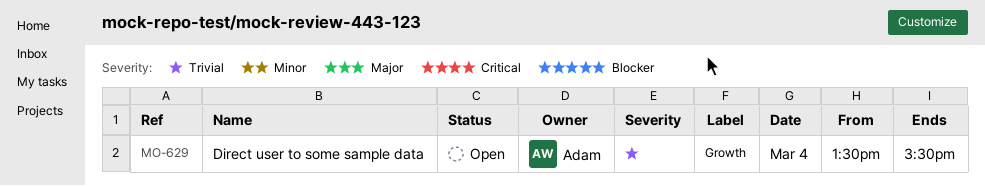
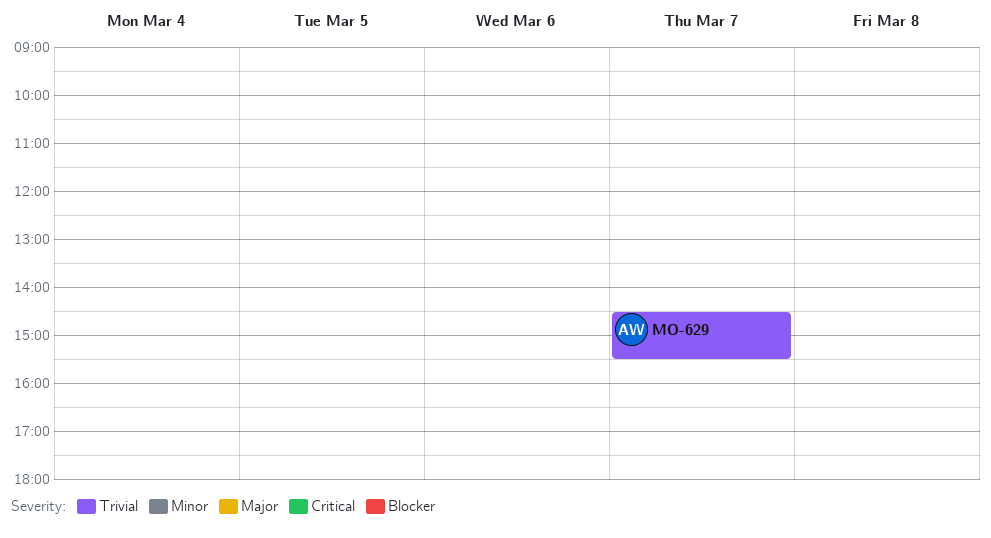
MO-629, day: Mar 4 -> Mar 7
MO-629, begins: 13:30 -> 14:30

